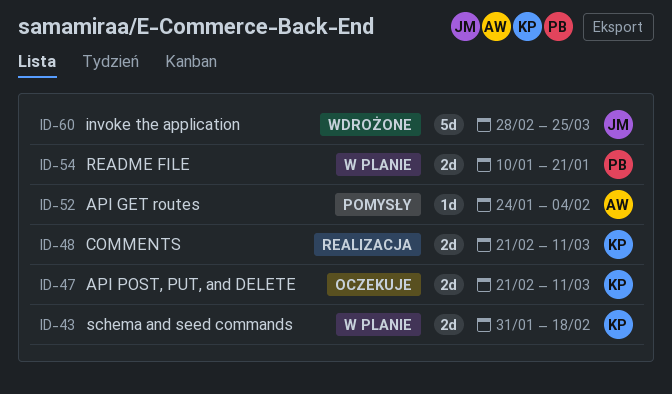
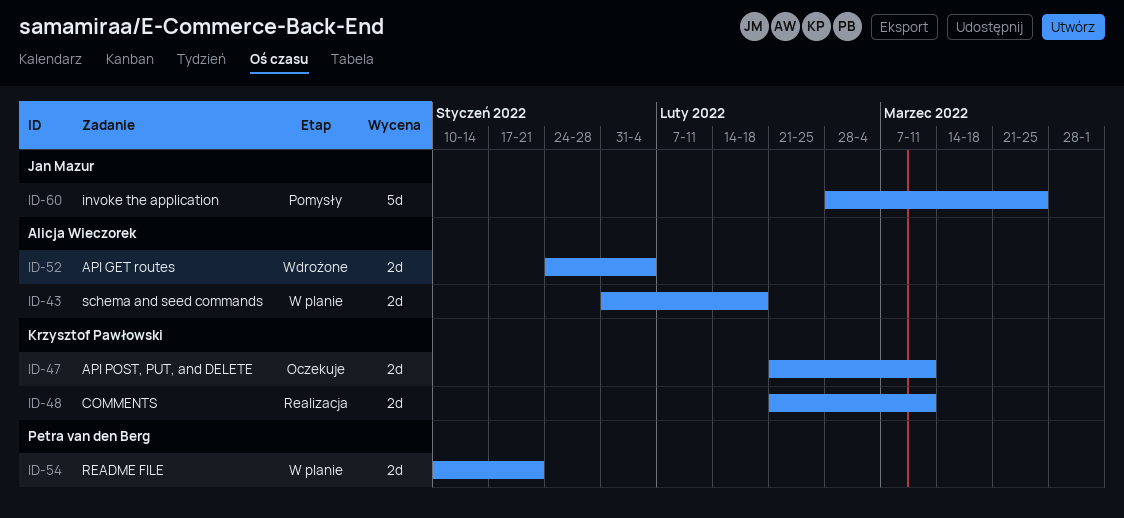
ID-43, owner: Krzysztof Pawłowski -> Alicja Wieczorek
ID-52, status: Pomysły -> Wdrożone
ID-52, estimate: 1d -> 2d
ID-60, status: Wdrożone -> Pomysły

